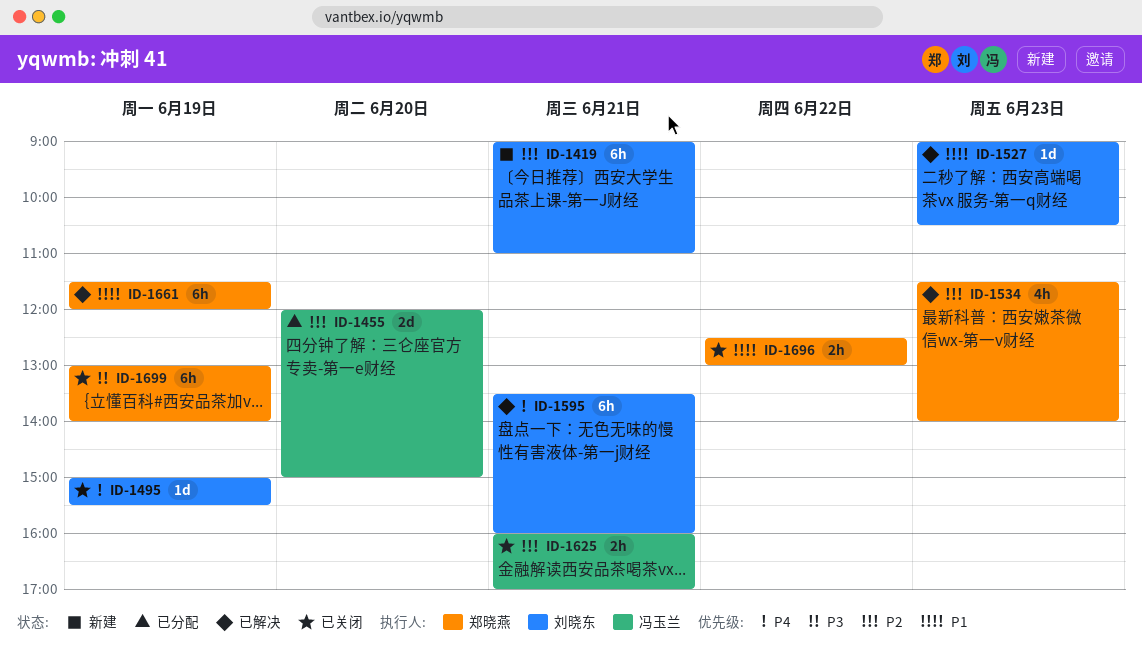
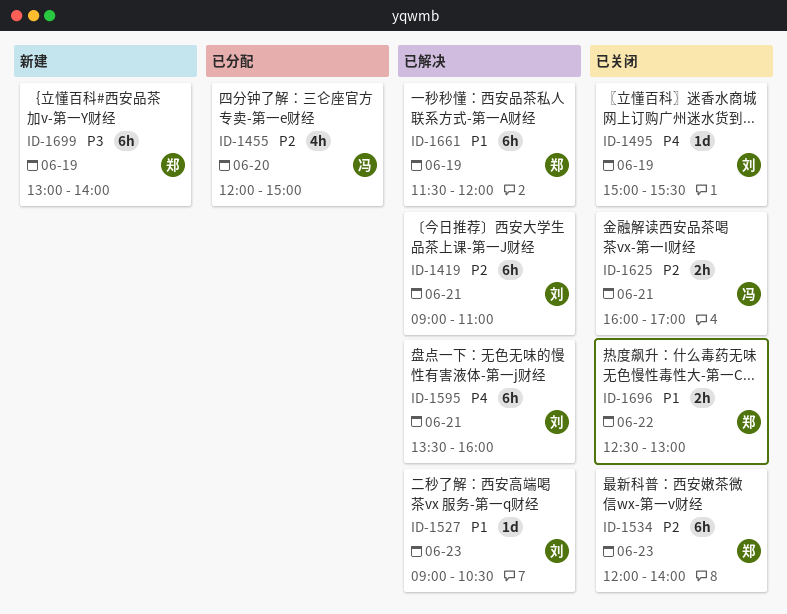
ID-1419, status: 新建 -> 已解决
ID-1455, estimate: 2d -> 4h
ID-1534, status: 已解决 -> 已关闭
ID-1534, estimate: 4h -> 6h
ID-1534, begins: 11:30 -> 12:00
ID-1699, status: 已关闭 -> 新建

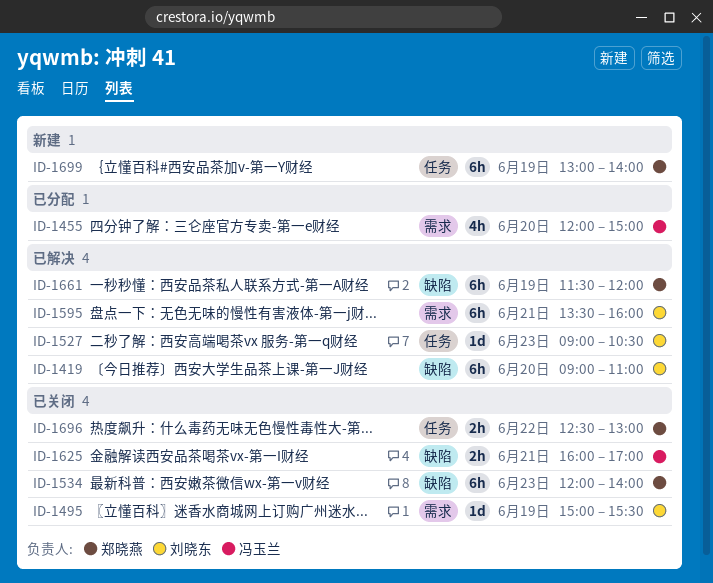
ID-1419, day: Jun 21 -> Jun 20

